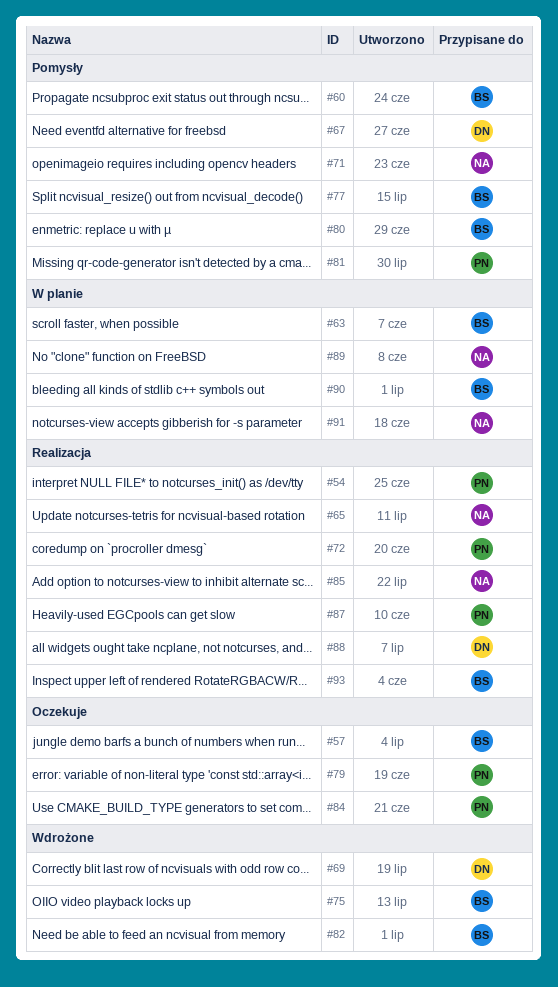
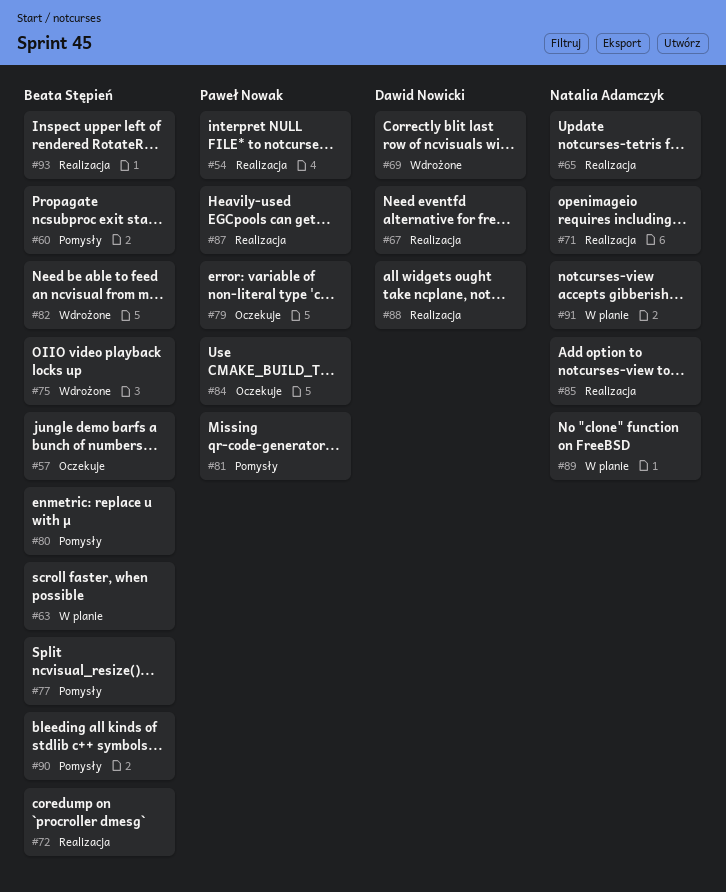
#67, status: Pomysły -> Realizacja
#71, status: Pomysły -> Realizacja
#72, owner: Paweł Nowak -> Beata Stępień
#90, status: W planie -> Pomysły

